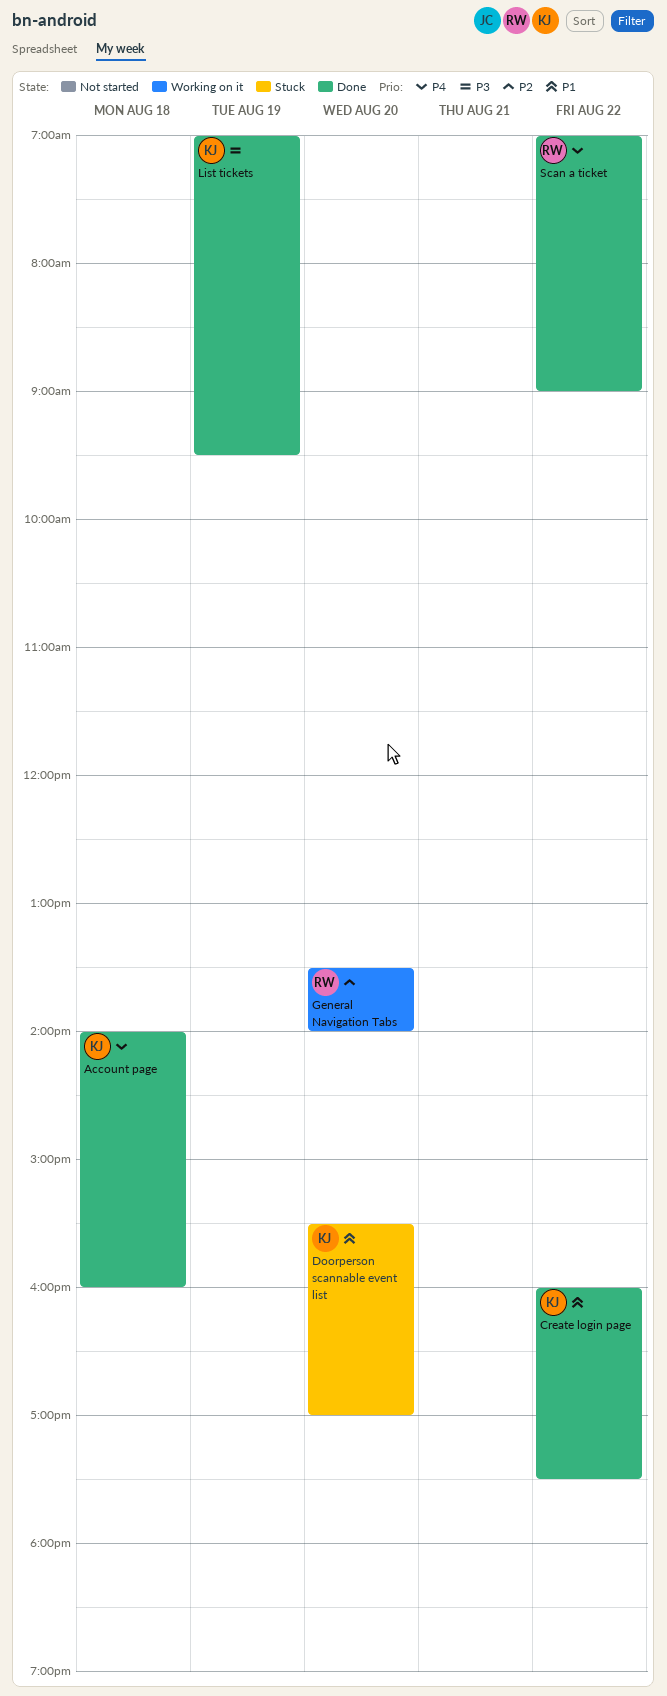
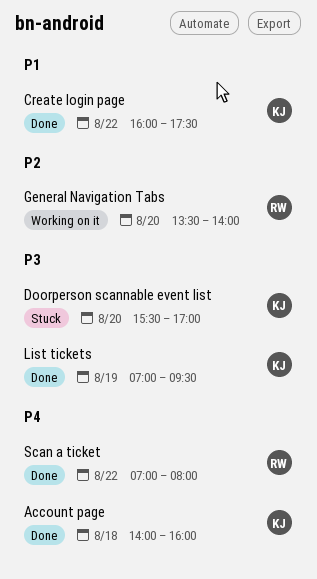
Doorperson scannable event list, priority: P1 -> P3
Scan a ticket, ends: 09:00 -> 08:00

